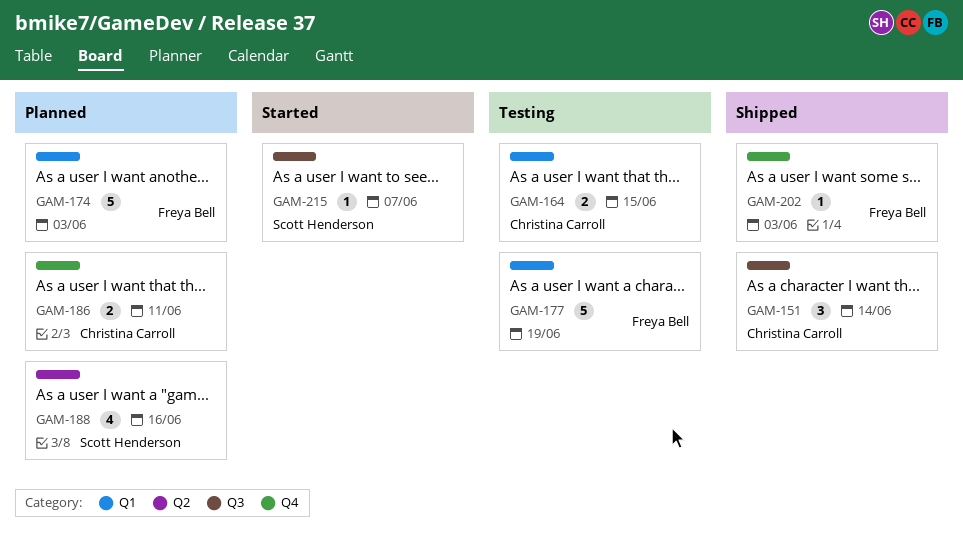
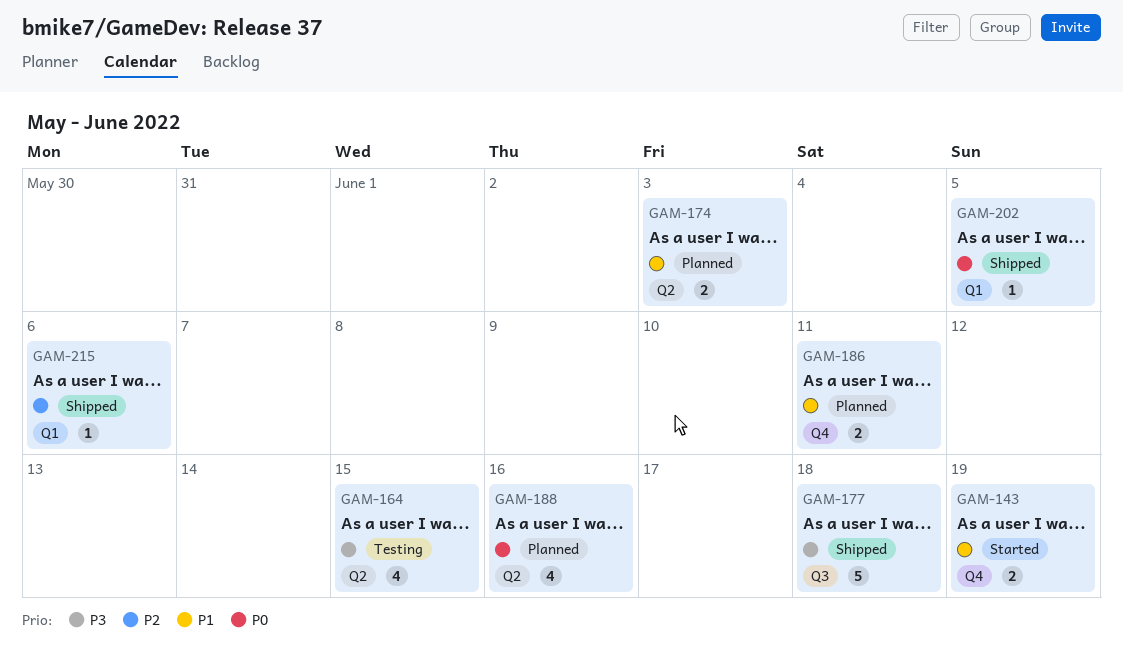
GAM-143: none -> present
GAM-151: present -> none
GAM-164, label: Q1 -> Q2
GAM-164, estimate: 2 -> 4
GAM-174, label: Q1 -> Q2
GAM-174, estimate: 5 -> 2
GAM-177, status: Testing -> Shipped
GAM-177, label: Q1 -> Q3
GAM-177, due: Jun 19 -> Jun 18
GAM-202, label: Q4 -> Q1
GAM-202, due: Jun 3 -> Jun 5
GAM-215, status: Started -> Shipped
GAM-215, label: Q3 -> Q1
GAM-215, due: Jun 7 -> Jun 6

